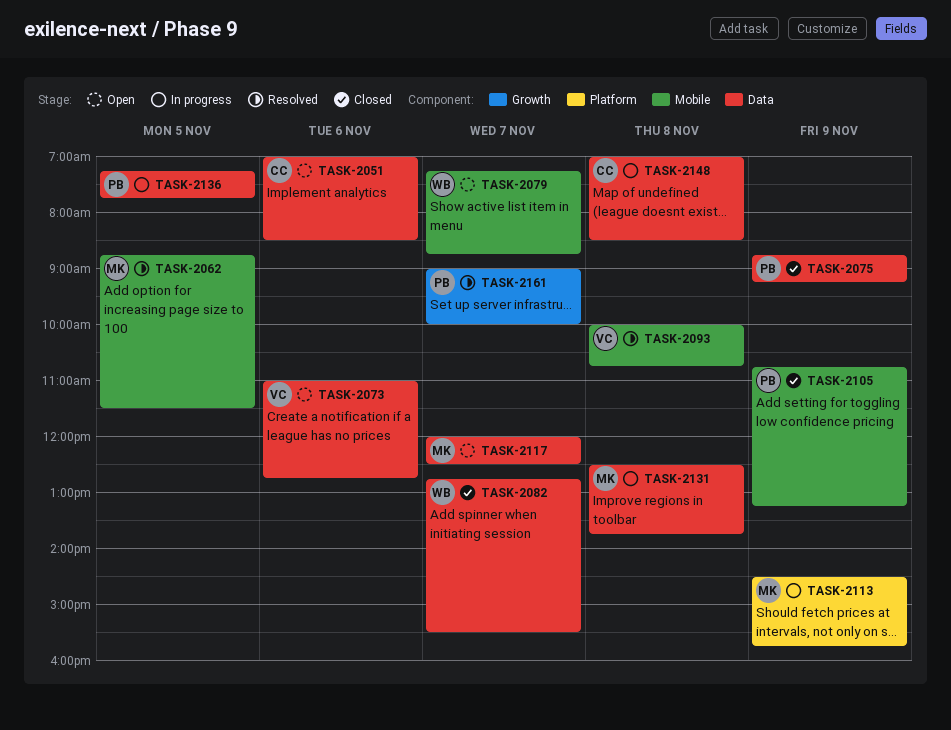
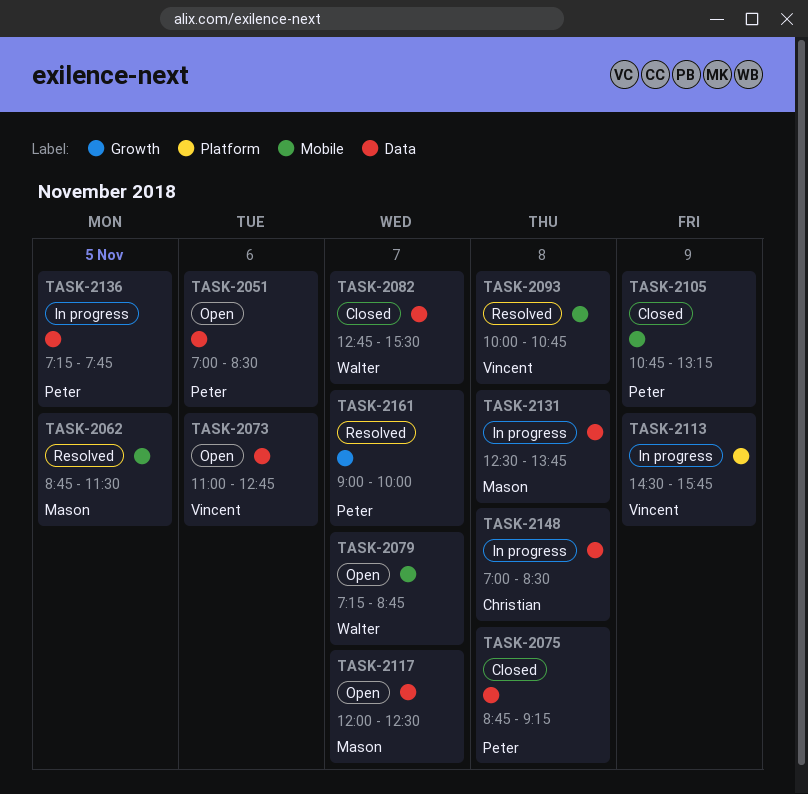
TASK-2051, owner: Christian -> Peter
TASK-2075, day: Nov 9 -> Nov 8
TASK-2113, owner: Mason -> Vincent

